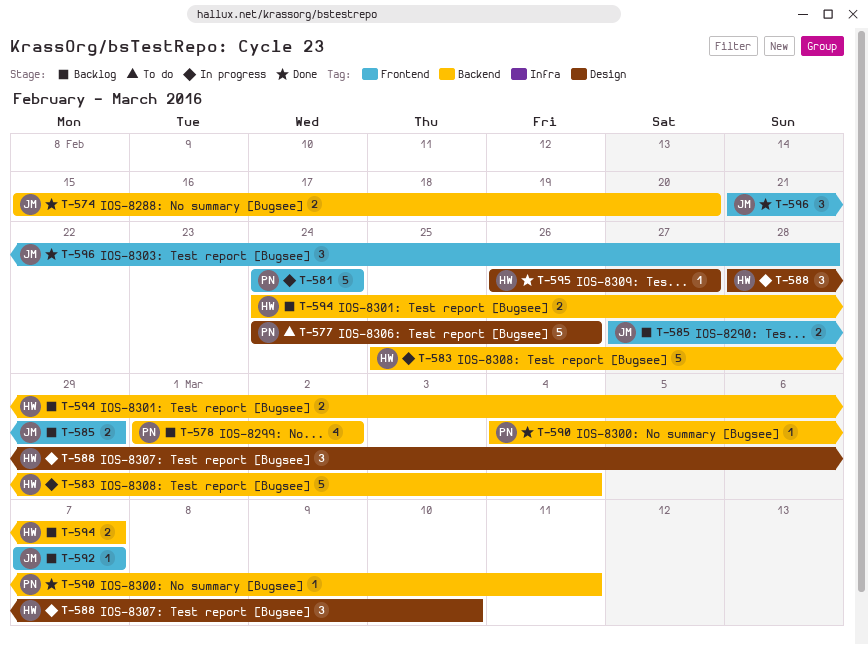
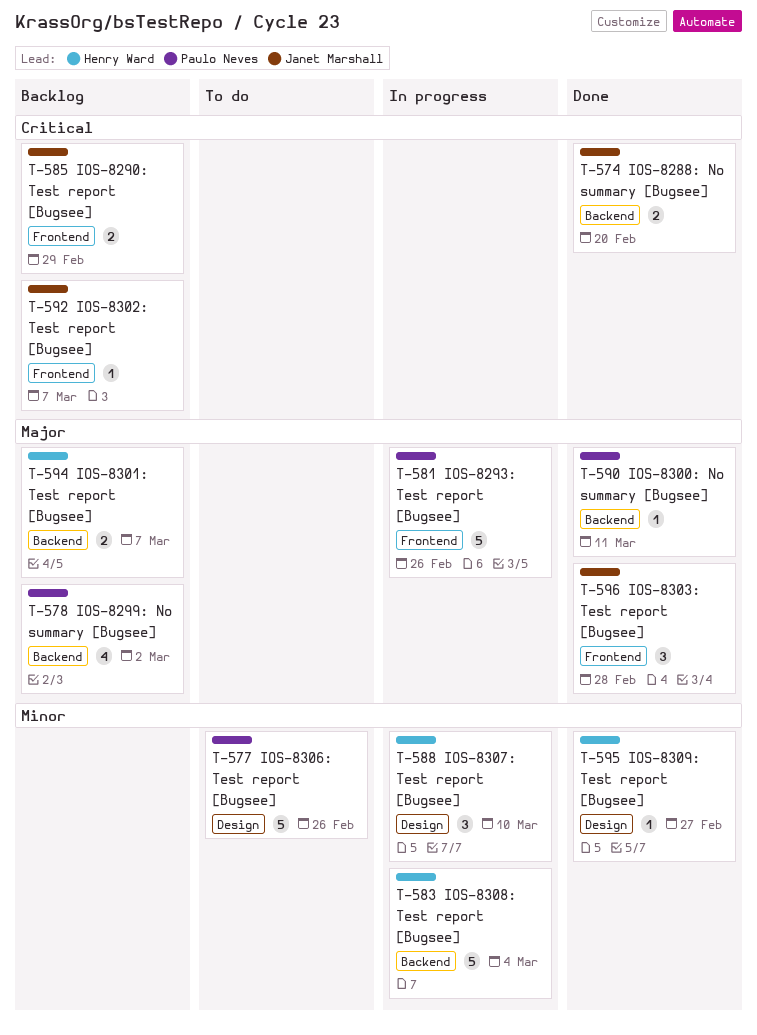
T-581, due: Feb 24 -> Feb 26

